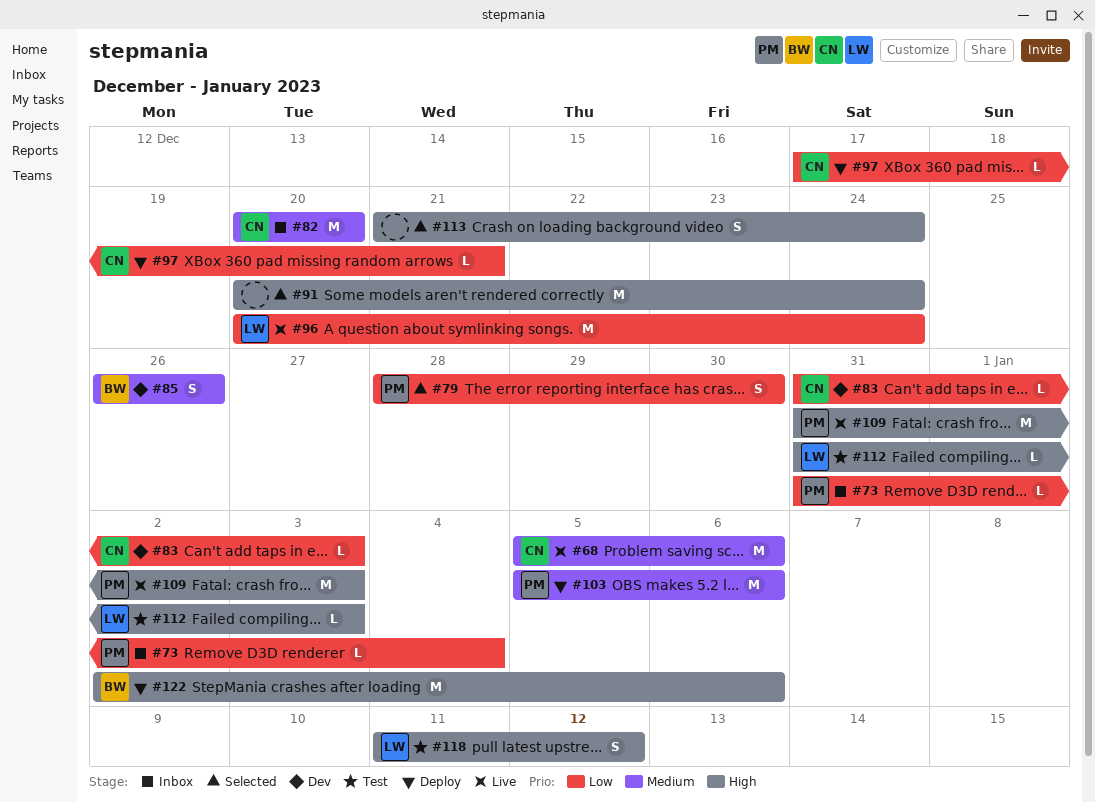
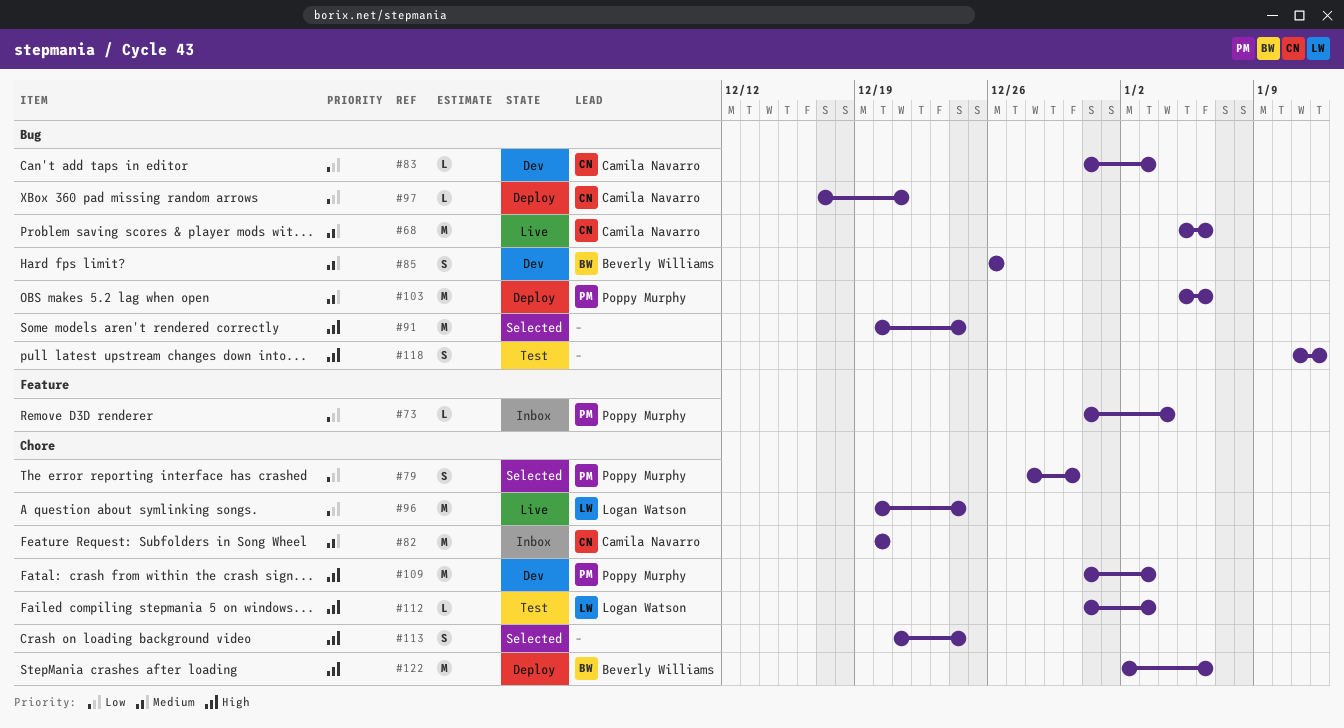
#109, status: Live -> Dev
#118, owner: Logan Watson -> none

